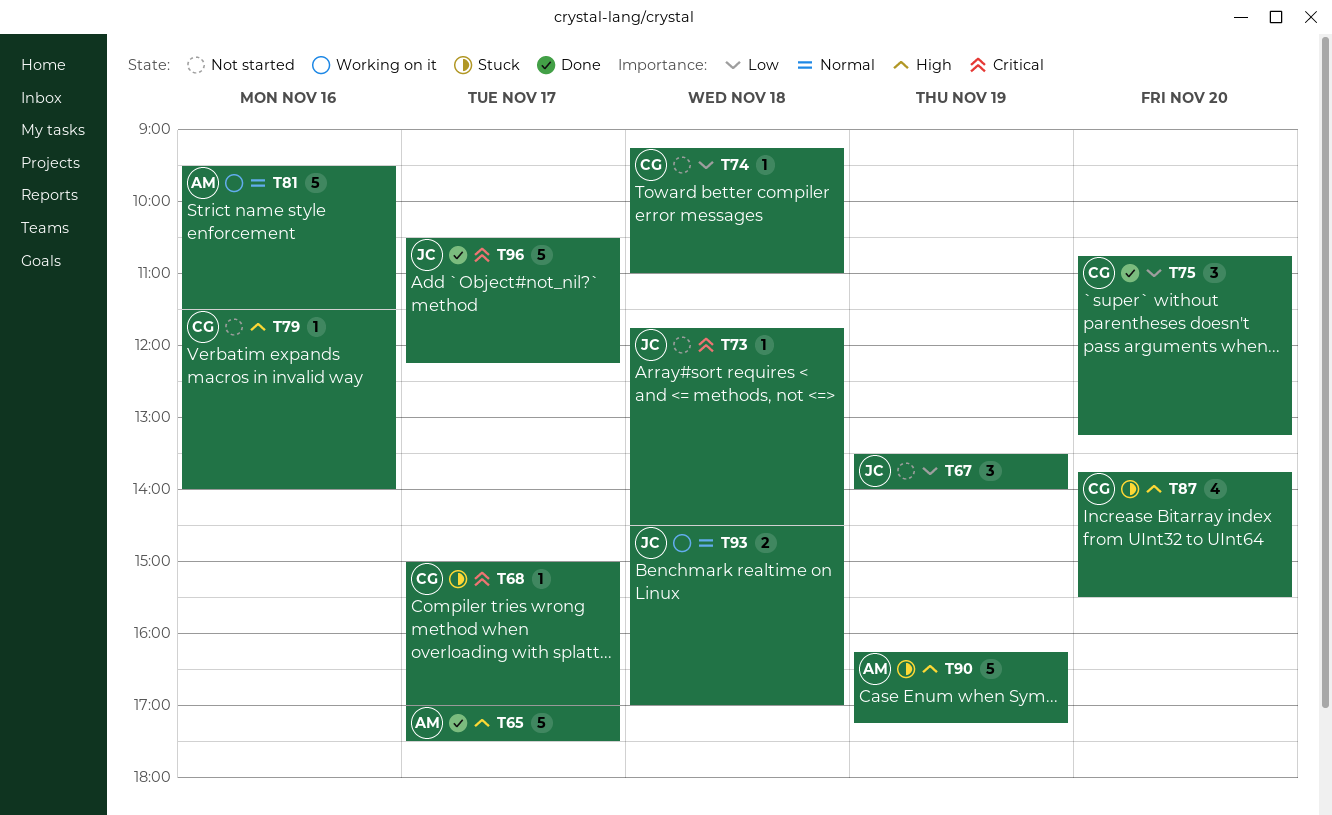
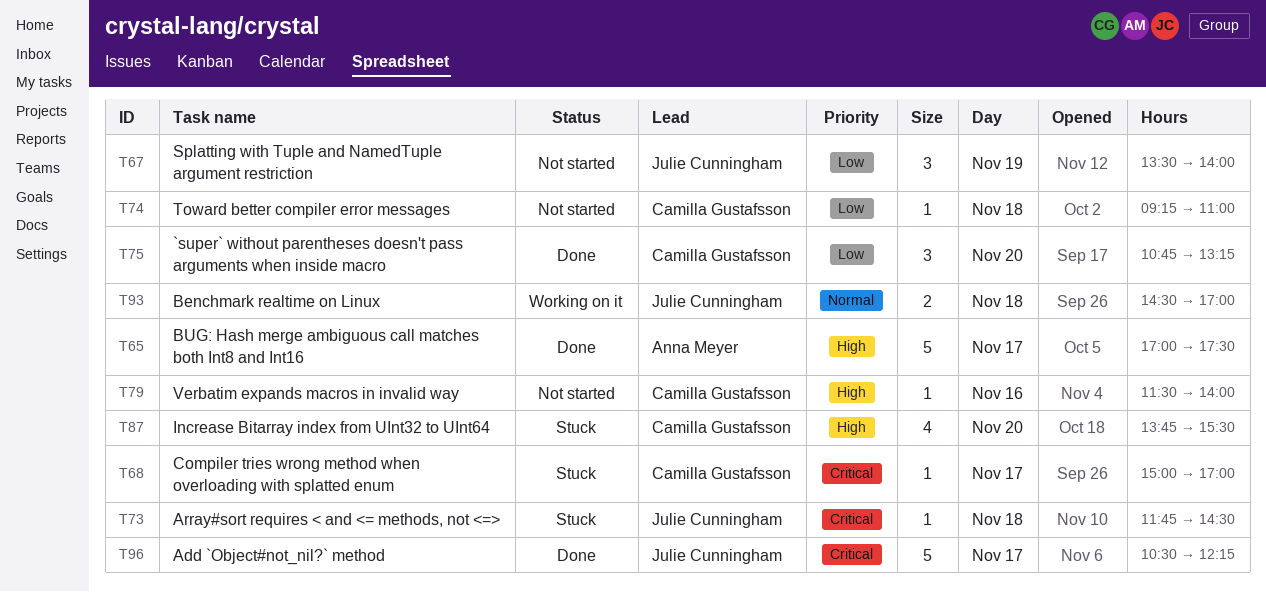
T73, status: Not started -> Stuck
T81: present -> none
T90: present -> none

